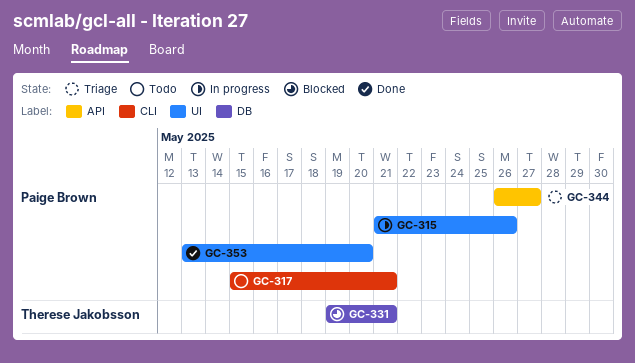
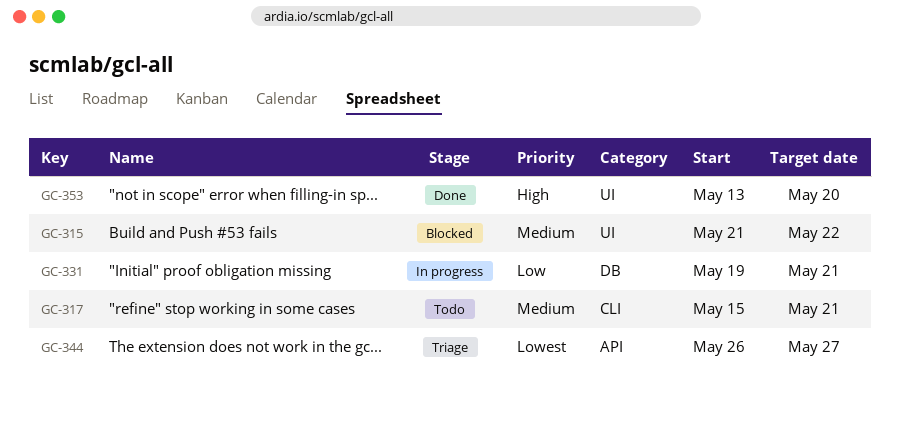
GC-315, status: In progress -> Blocked
GC-315, due: May 26 -> May 22
GC-331, status: Blocked -> In progress

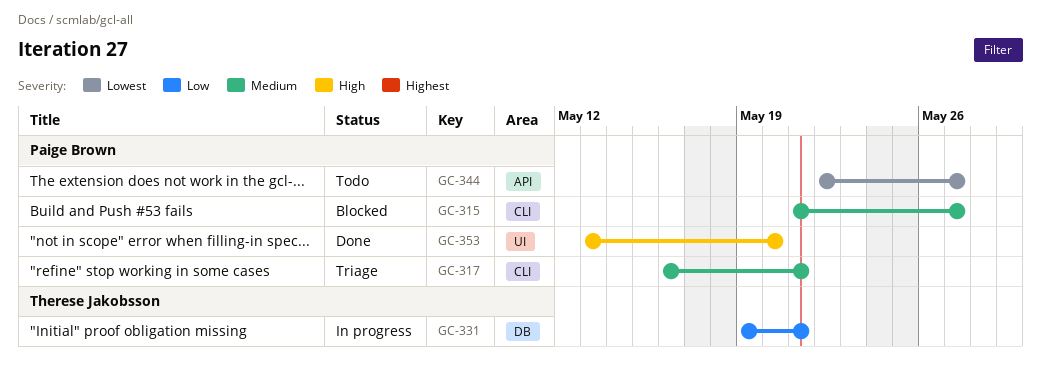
GC-315, label: UI -> CLI
GC-315, due: May 22 -> May 27
GC-317, status: Todo -> Triage
GC-317, start: May 15 -> May 16
GC-344, status: Triage -> Todo
GC-344, start: May 26 -> May 22

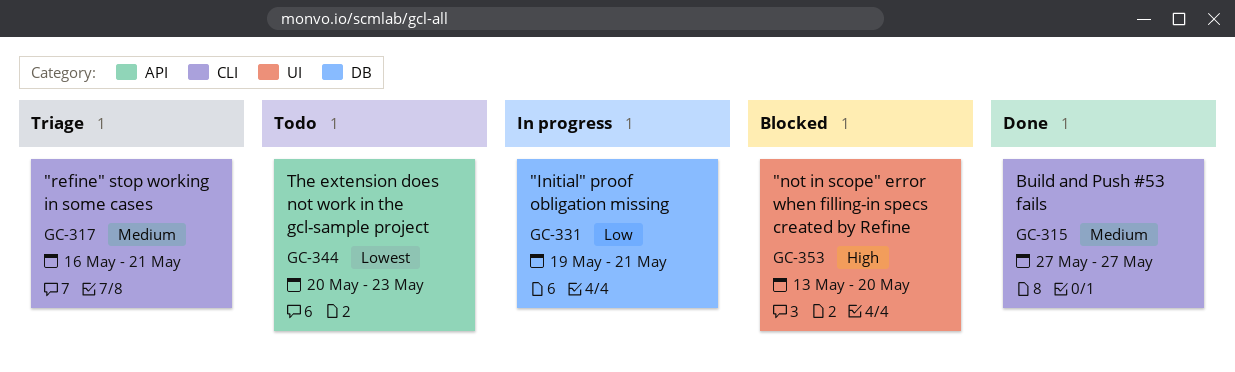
GC-315, status: Blocked -> Done
GC-315, start: May 21 -> May 27
GC-344, start: May 22 -> May 20
GC-344, due: May 27 -> May 23
GC-353, status: Done -> Blocked

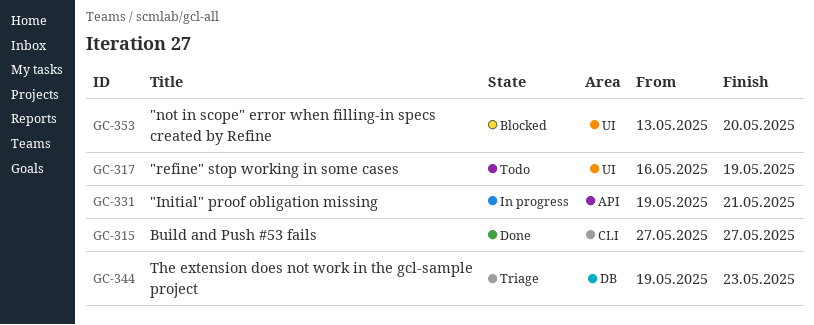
GC-317, status: Triage -> Todo
GC-317, label: CLI -> UI
GC-317, due: May 21 -> May 19
GC-331, label: DB -> API
GC-344, status: Todo -> Triage
GC-344, label: API -> DB
GC-344, start: May 20 -> May 19

